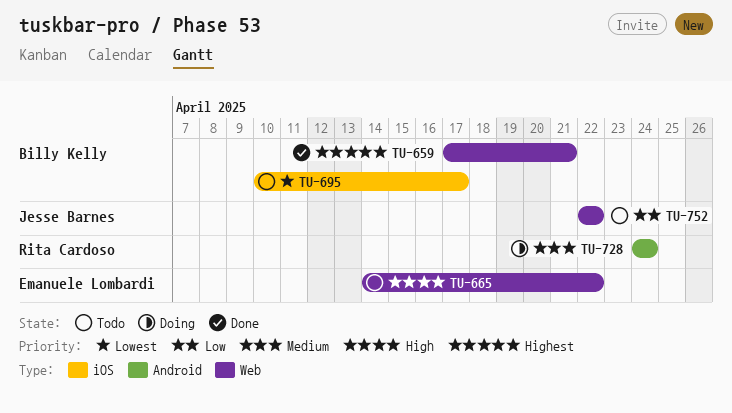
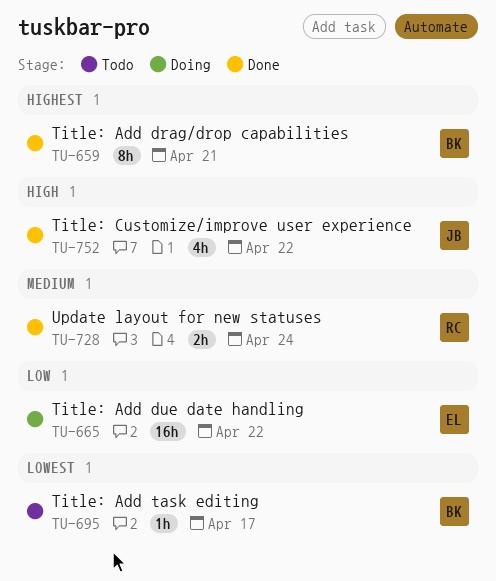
TU-665, status: Todo -> Doing
TU-665, priority: High -> Low
TU-728, status: Doing -> Done
TU-752, status: Todo -> Done
TU-752, priority: Low -> High

